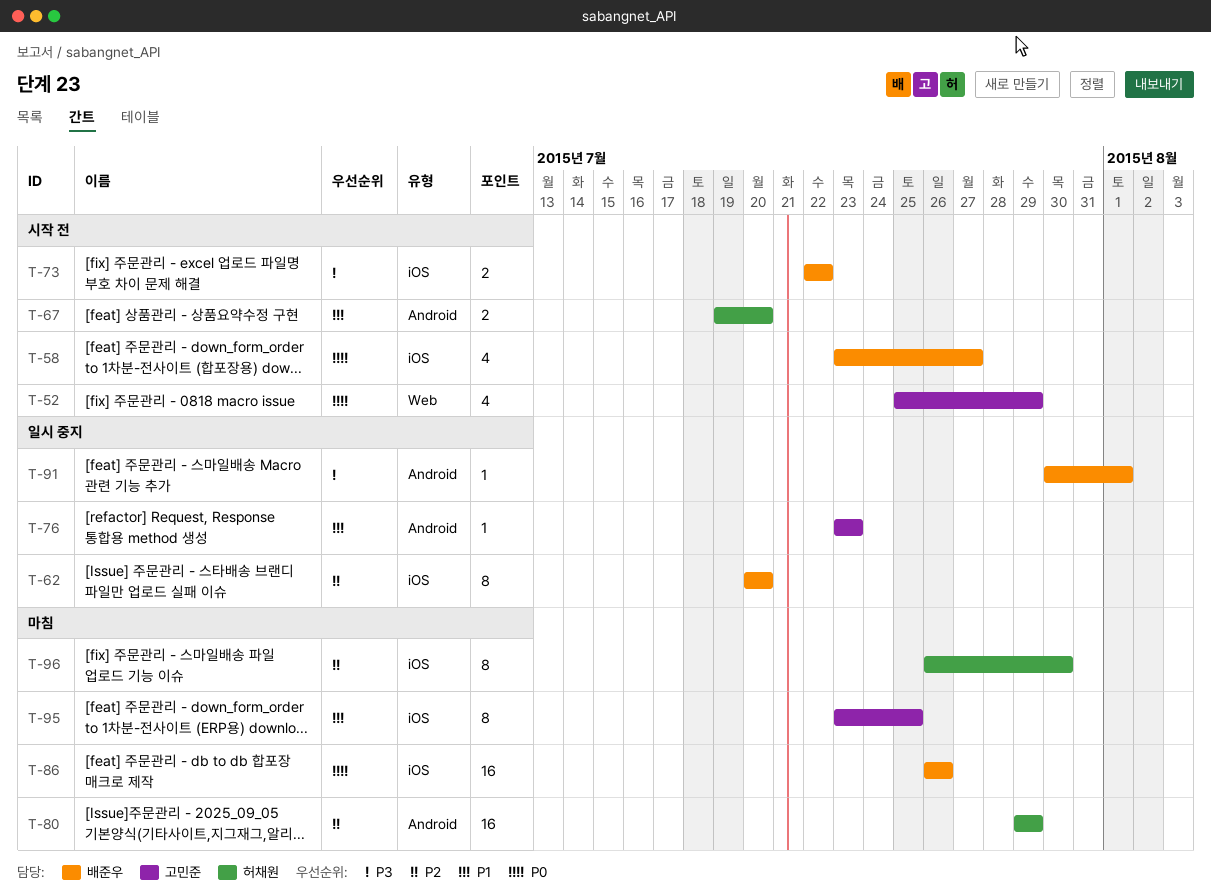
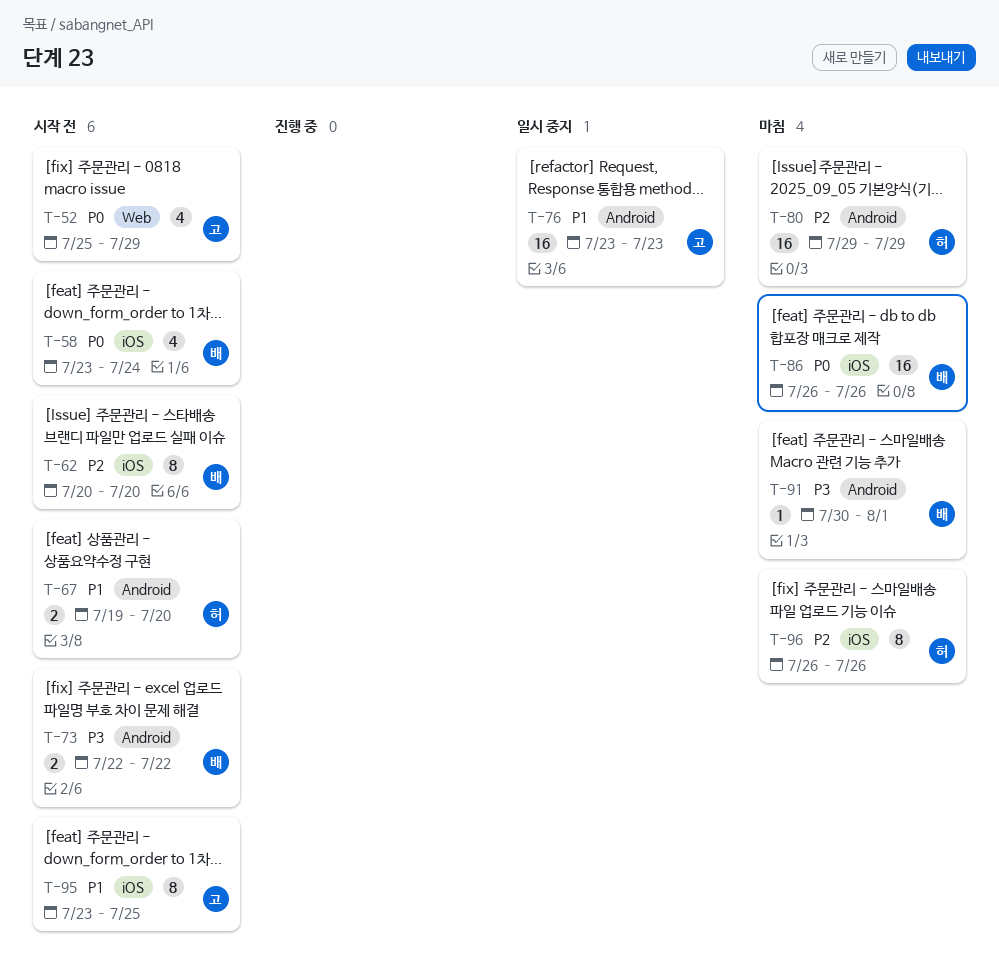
T-58, due: Jul 27 -> Jul 24
T-62, status: 일시 중지 -> 시작 전
T-73, label: iOS -> Android
T-76, estimate: 1 -> 16
T-91, status: 일시 중지 -> 마침
T-95, status: 마침 -> 시작 전
T-96, due: Jul 30 -> Jul 26

